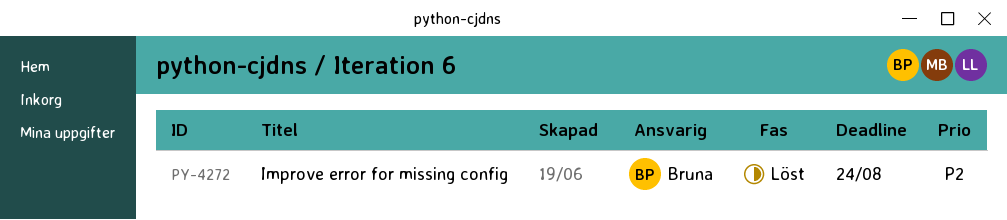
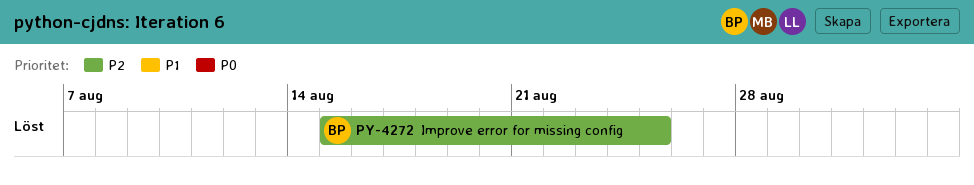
PY-4272, due: Aug 24 -> Aug 25

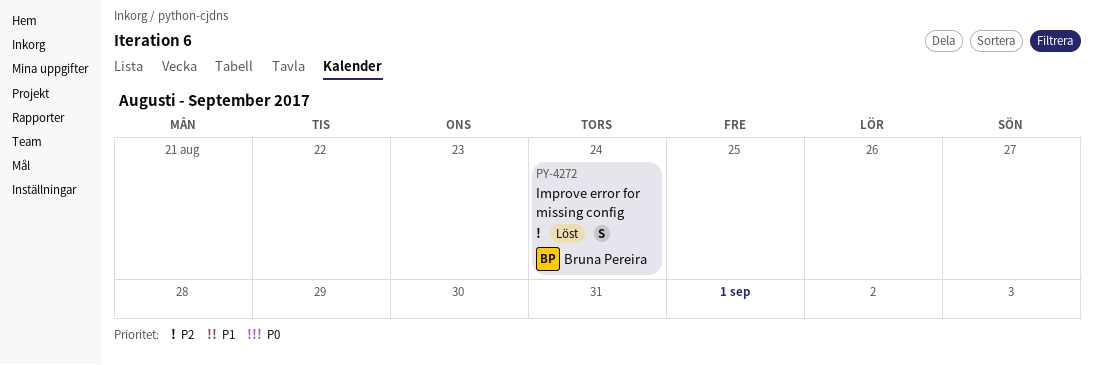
PY-4272, due: Aug 25 -> Aug 24

